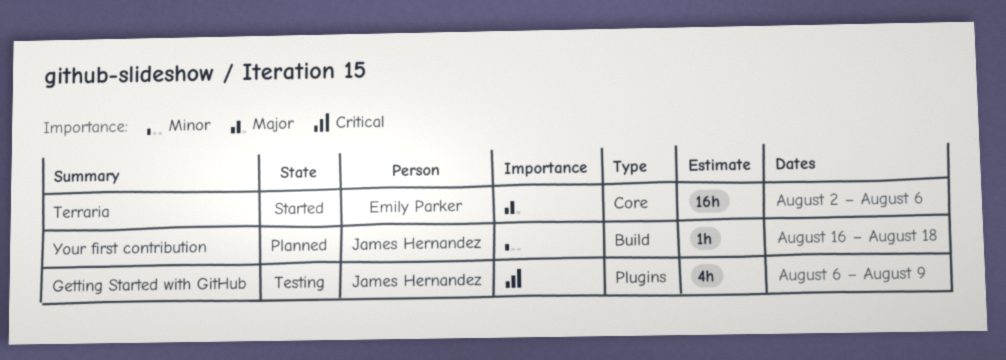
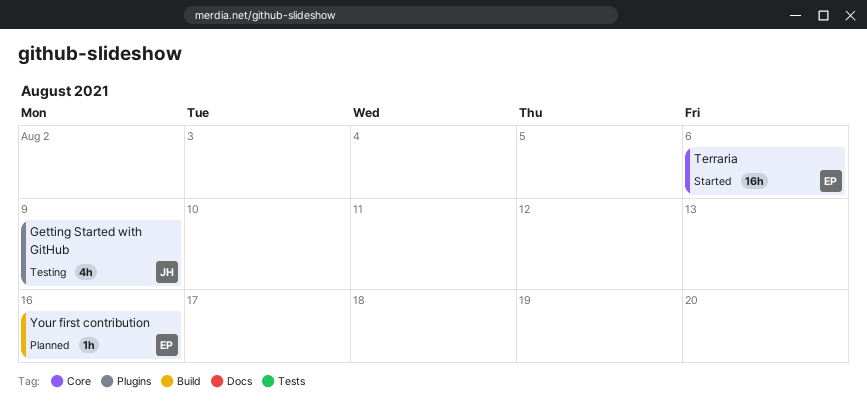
Your first contribution, owner: James Hernandez -> Emily Parker
Your first contribution, due: Aug 18 -> Aug 16

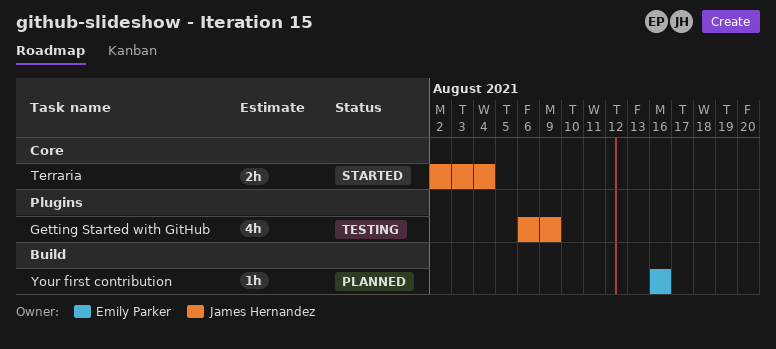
Terraria, owner: Emily Parker -> James Hernandez
Terraria, estimate: 16h -> 2h
Terraria, due: Aug 6 -> Aug 4

